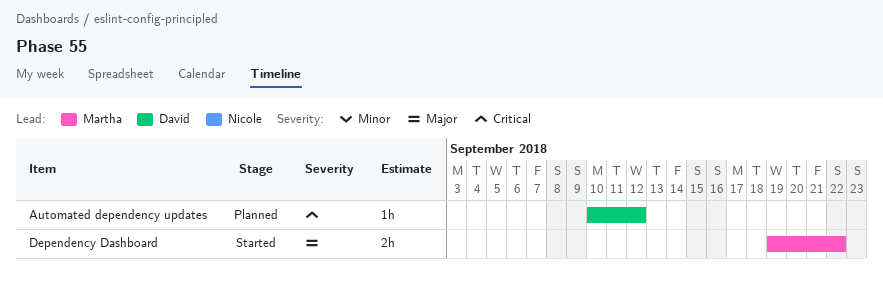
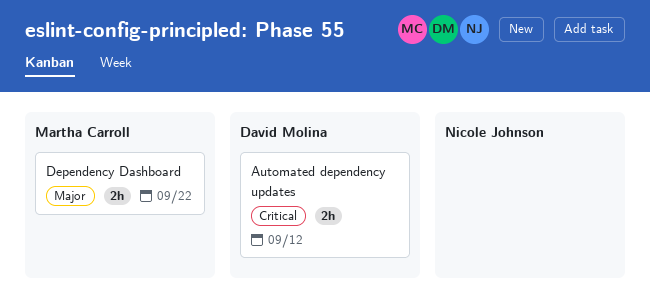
Automated dependency updates, estimate: 1h -> 2h

